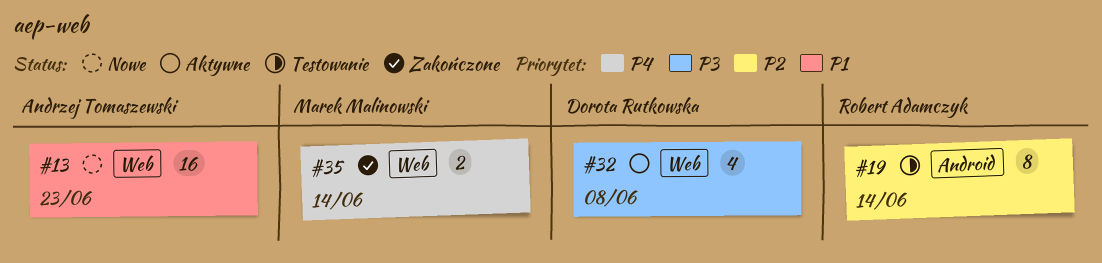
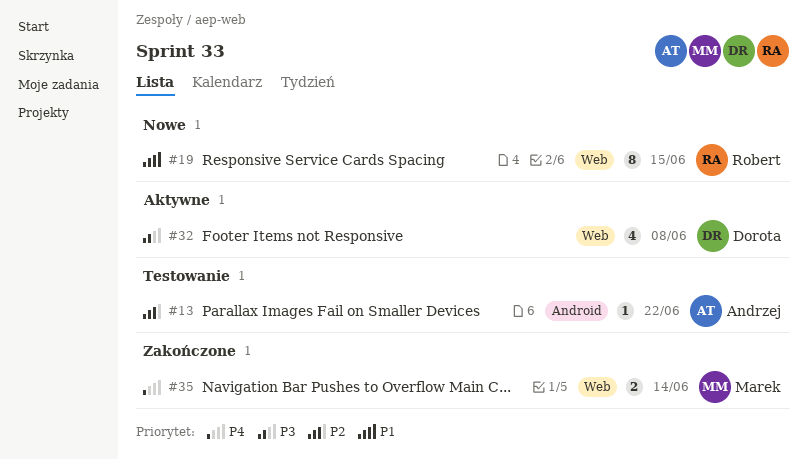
#13, status: Nowe -> Testowanie
#13, priority: P1 -> P2
#13, label: Web -> Android
#13, estimate: 16 -> 1
#13, due: Jun 23 -> Jun 22
#19, status: Testowanie -> Nowe
#19, priority: P2 -> P1
#19, label: Android -> Web
#19, due: Jun 14 -> Jun 15

